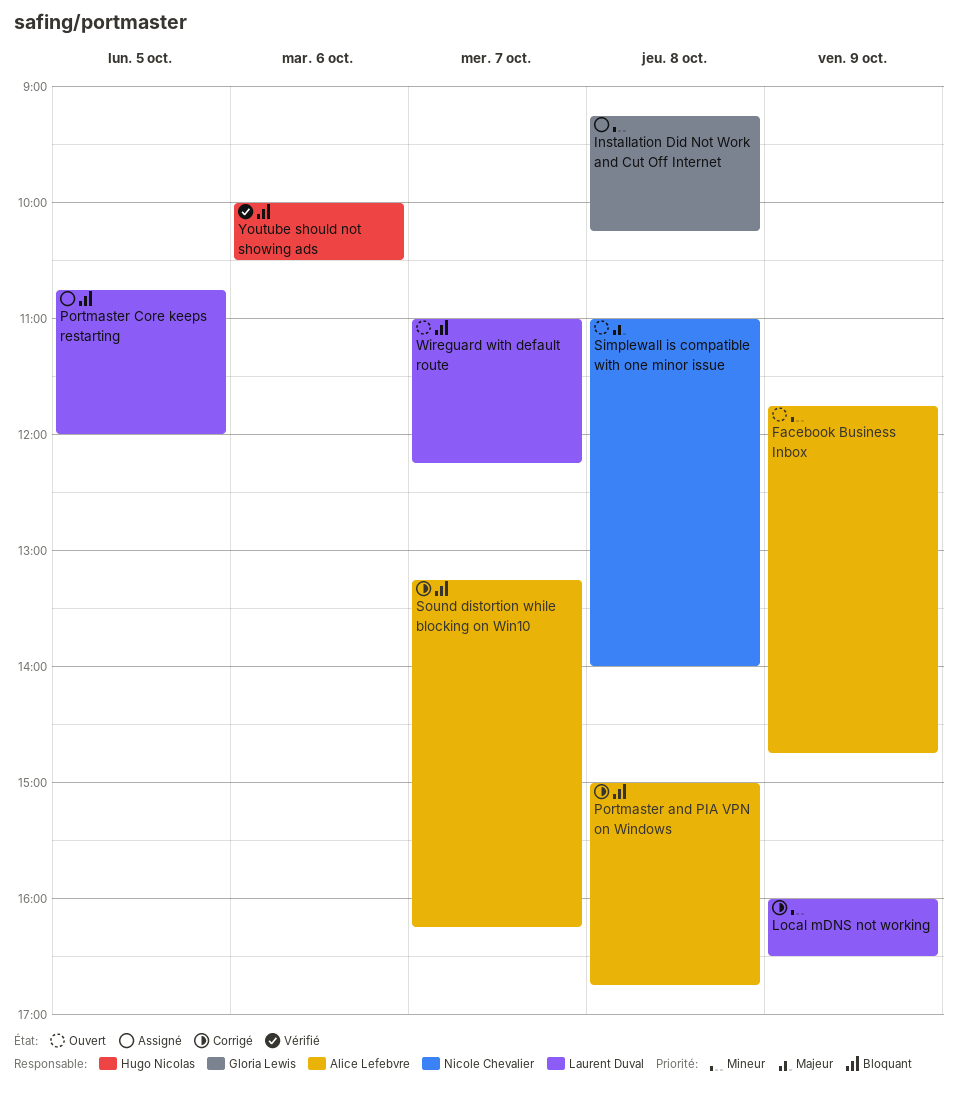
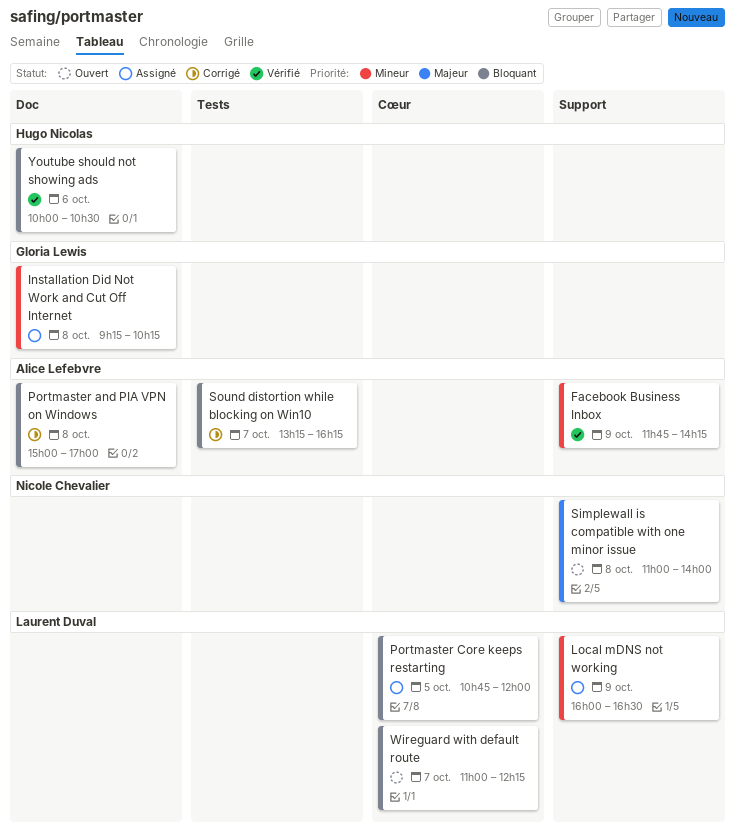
Facebook Business Inbox, status: Ouvert -> Vérifié
Facebook Business Inbox, ends: 14:45 -> 14:15
Local mDNS not working, status: Corrigé -> Assigné
Portmaster and PIA VPN on Windows, ends: 16:45 -> 17:00

